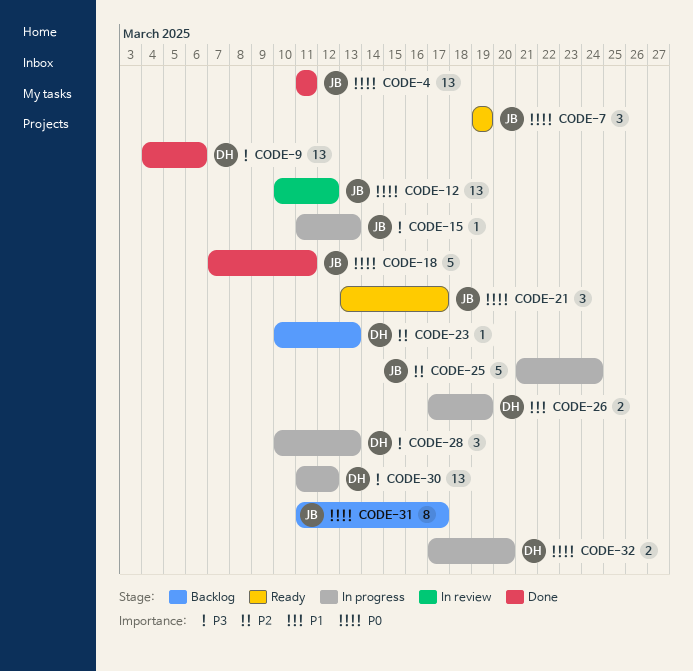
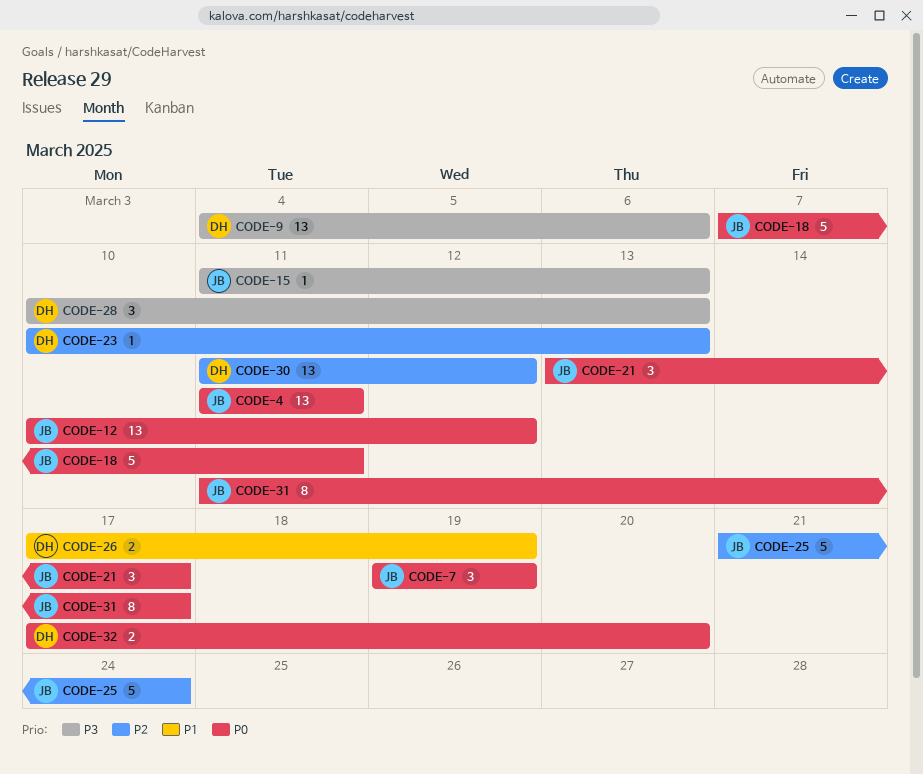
CODE-30, priority: P3 -> P2

